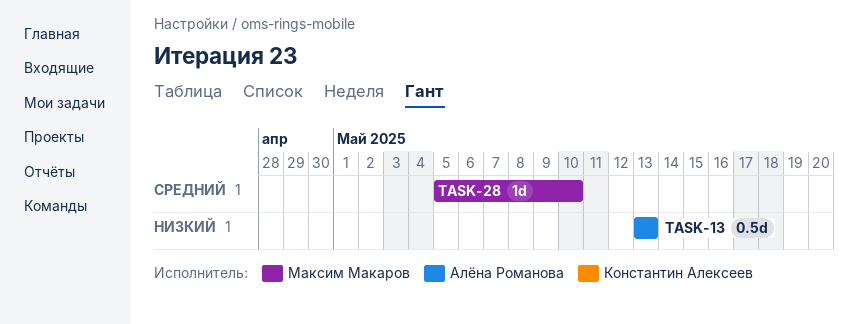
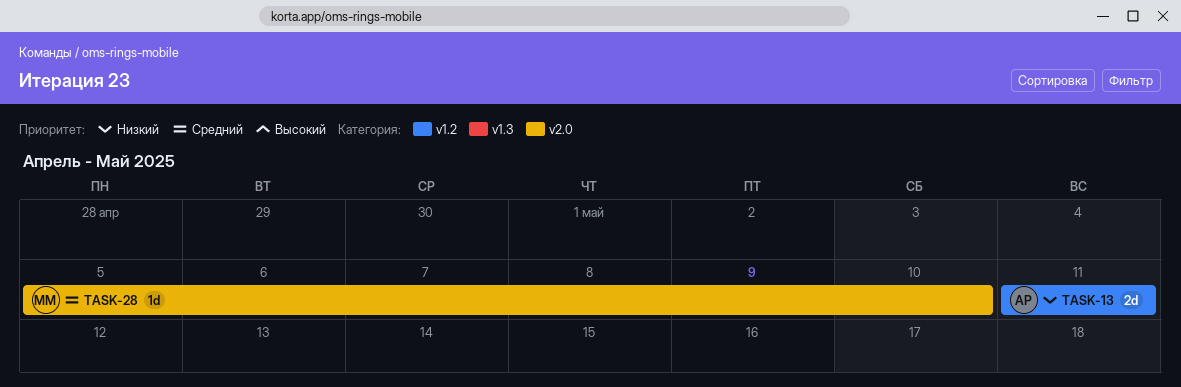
TASK-13, estimate: 0.5d -> 2d
TASK-13, start: May 13 -> May 11
TASK-13, due: May 13 -> May 11

